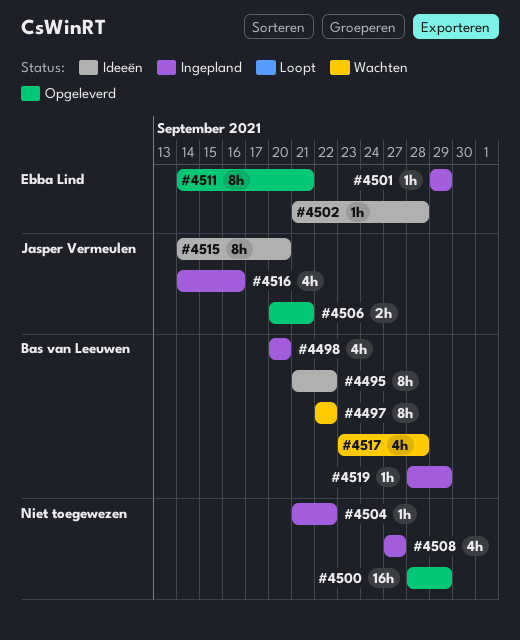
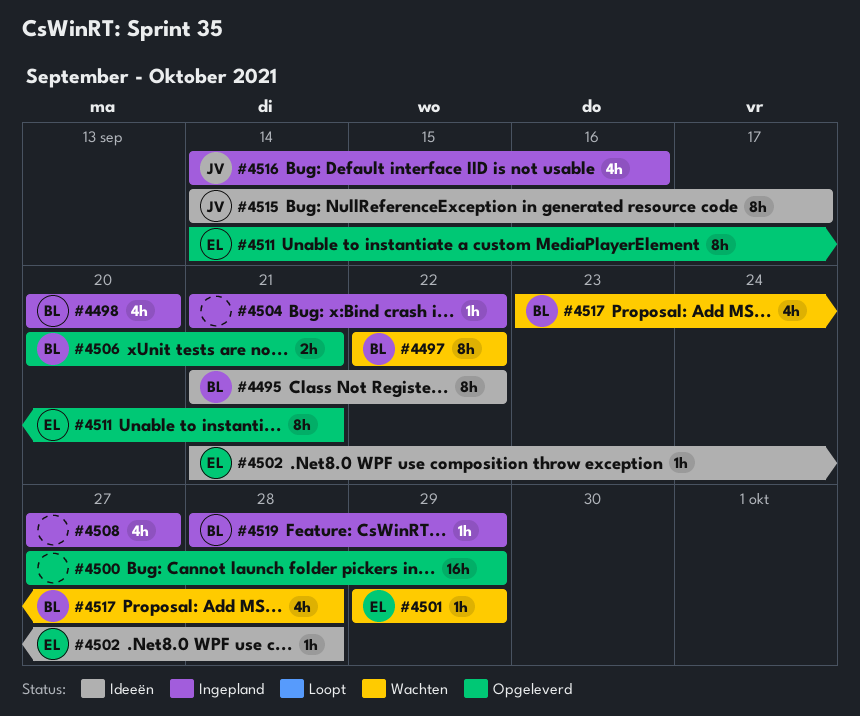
#4500, start: Sep 28 -> Sep 27
#4501, status: Ingepland -> Wachten
#4506, owner: Jasper Vermeulen -> Bas van Leeuwen
#4515, due: Sep 20 -> Sep 17

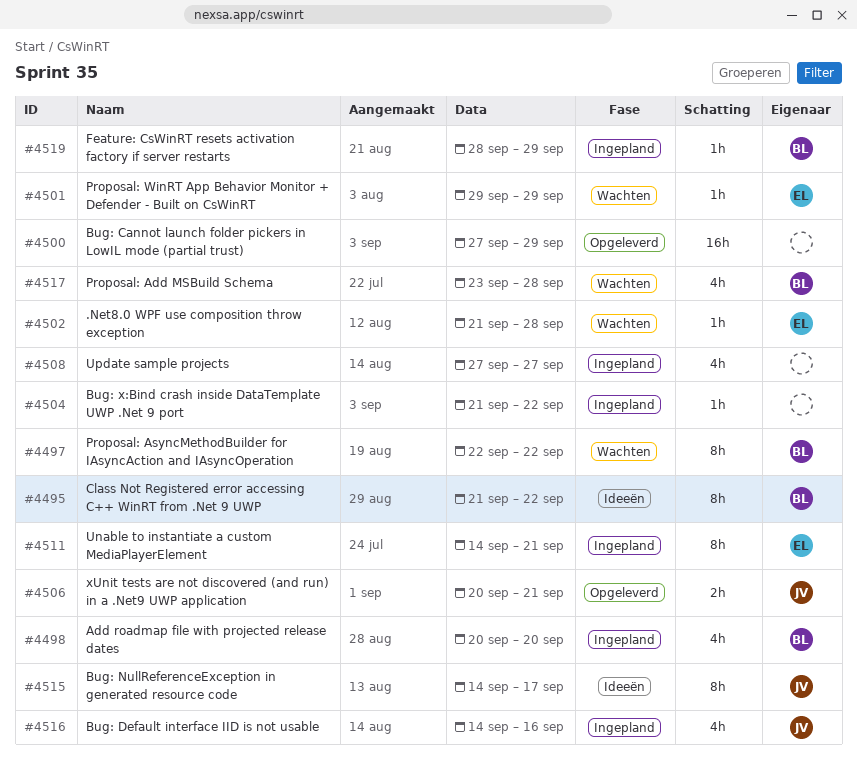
#4502, status: Ideeën -> Wachten
#4506, owner: BL -> JV
#4511, status: Opgeleverd -> Ingepland

